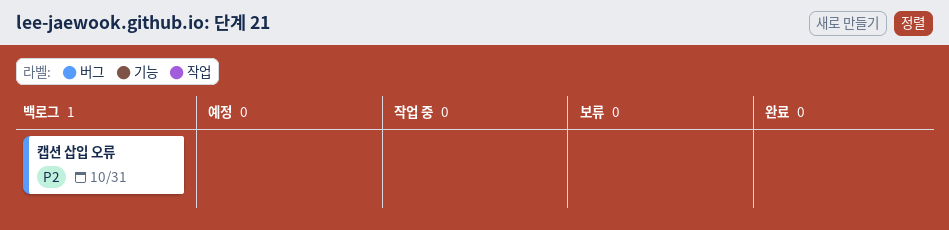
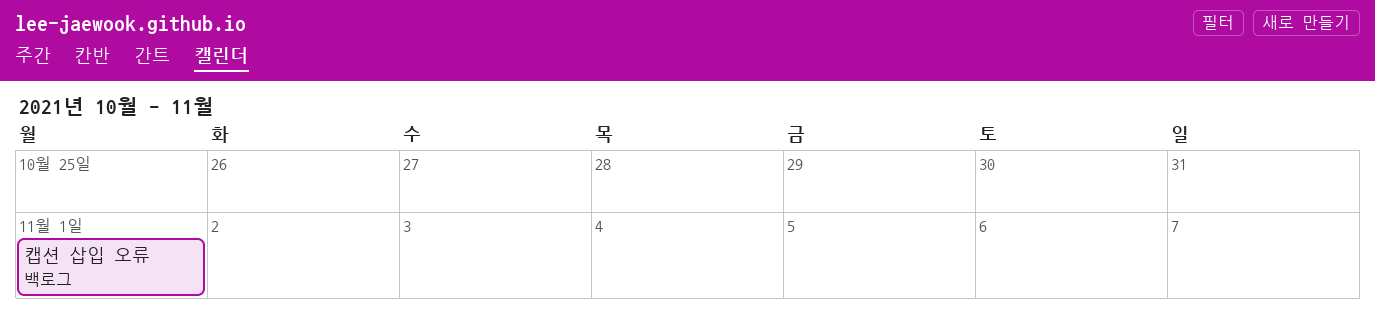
캡션 삽입 오류, due: Oct 31 -> Nov 1

